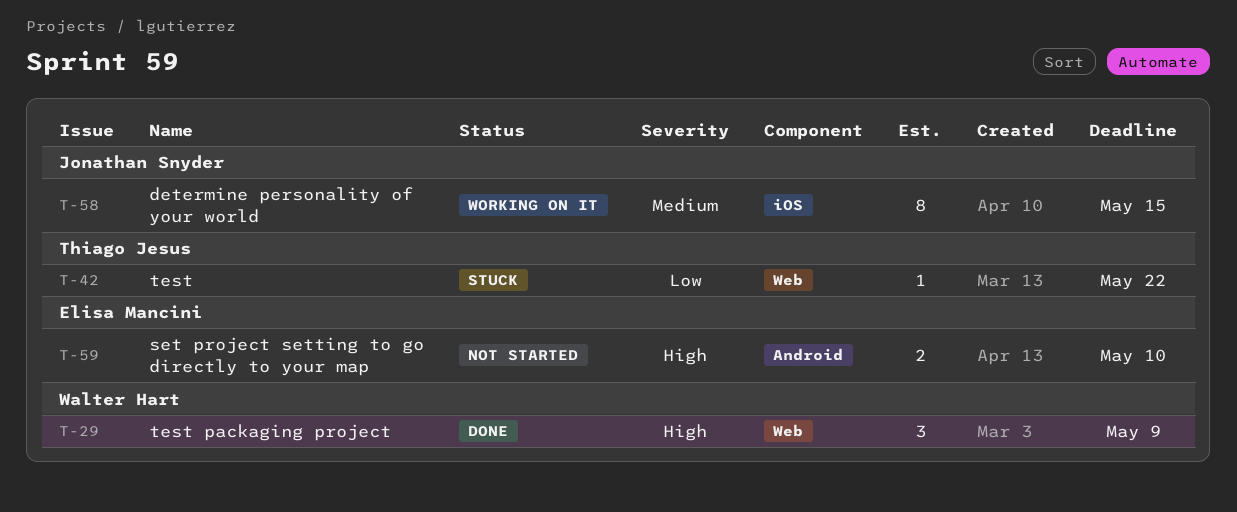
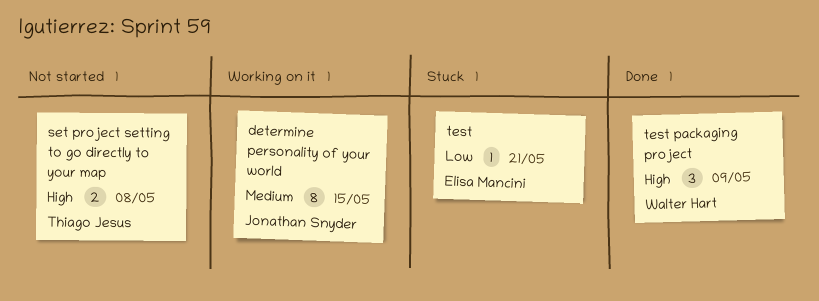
set project setting to go directly to your map, owner: Elisa Mancini -> Thiago Jesus
set project setting to go directly to your map, due: May 10 -> May 8
test, owner: Thiago Jesus -> Elisa Mancini
test, due: May 22 -> May 21

